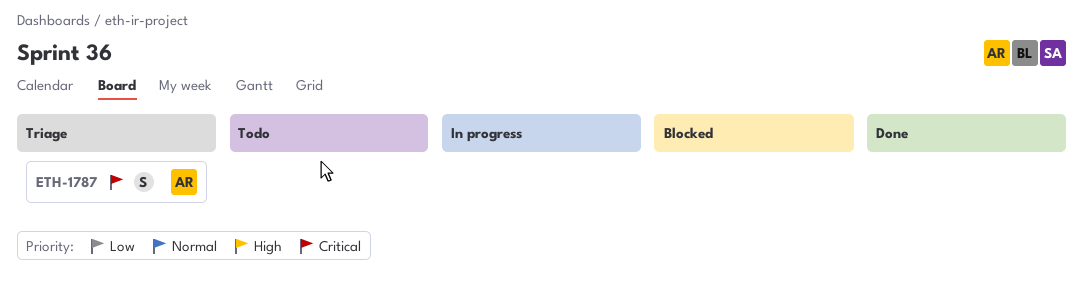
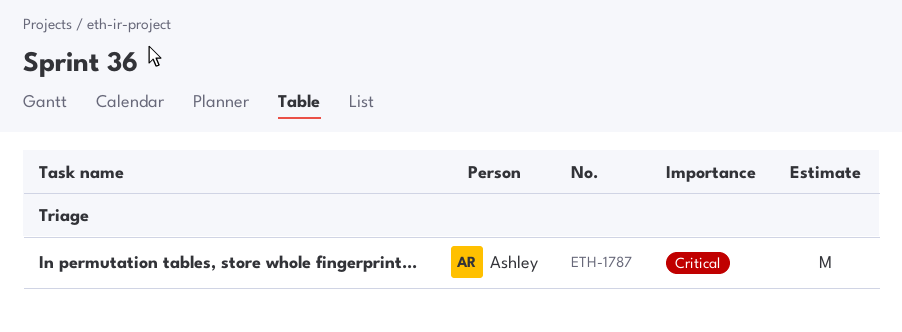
ETH-1787, estimate: S -> M

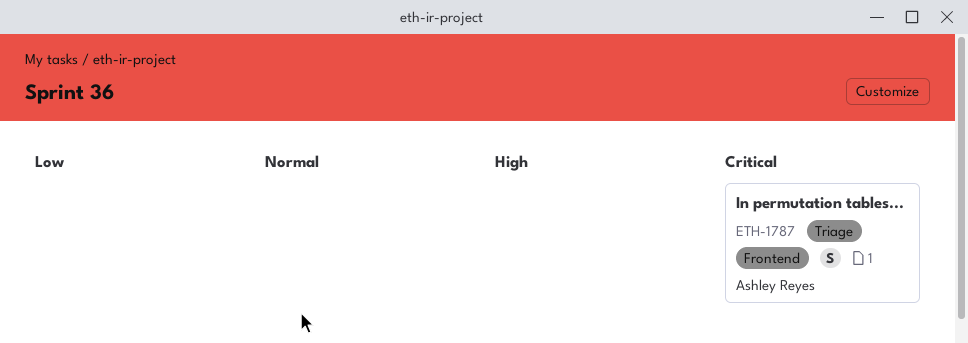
ETH-1787, estimate: M -> S

